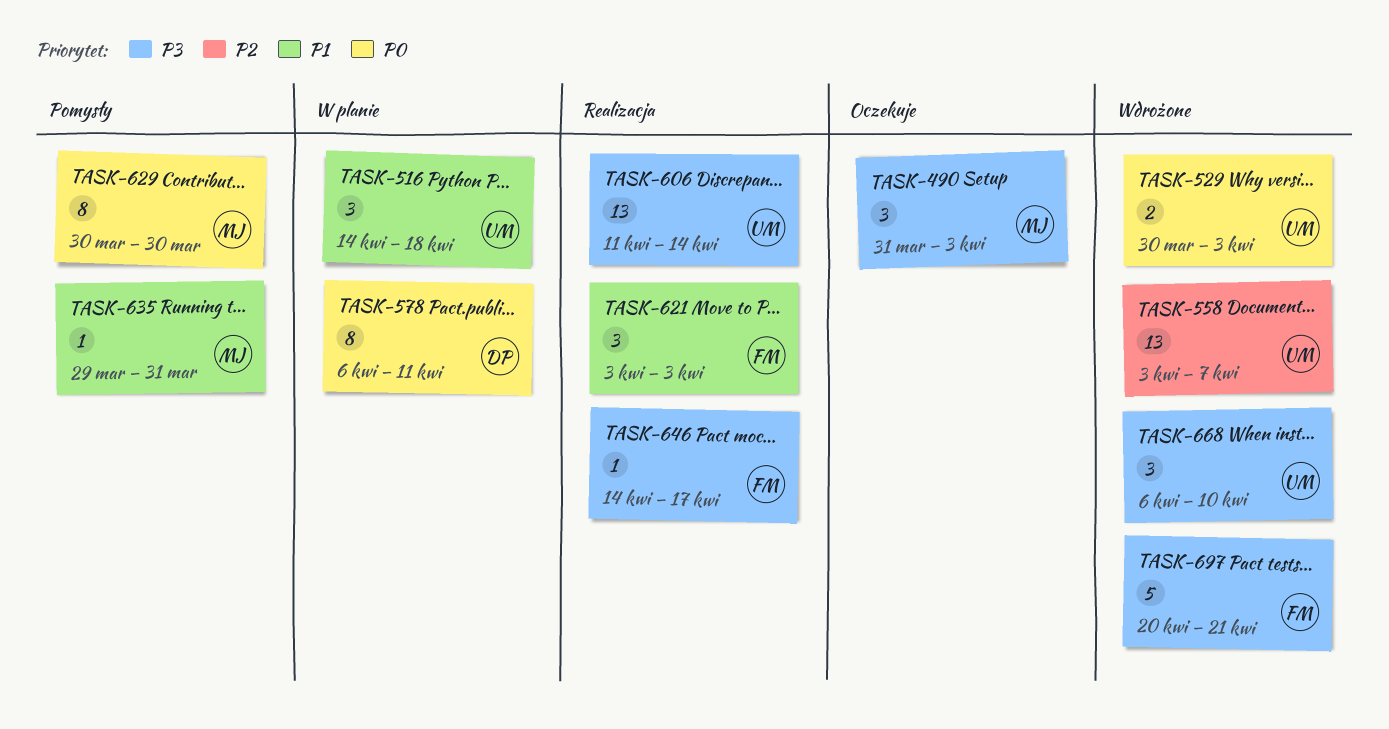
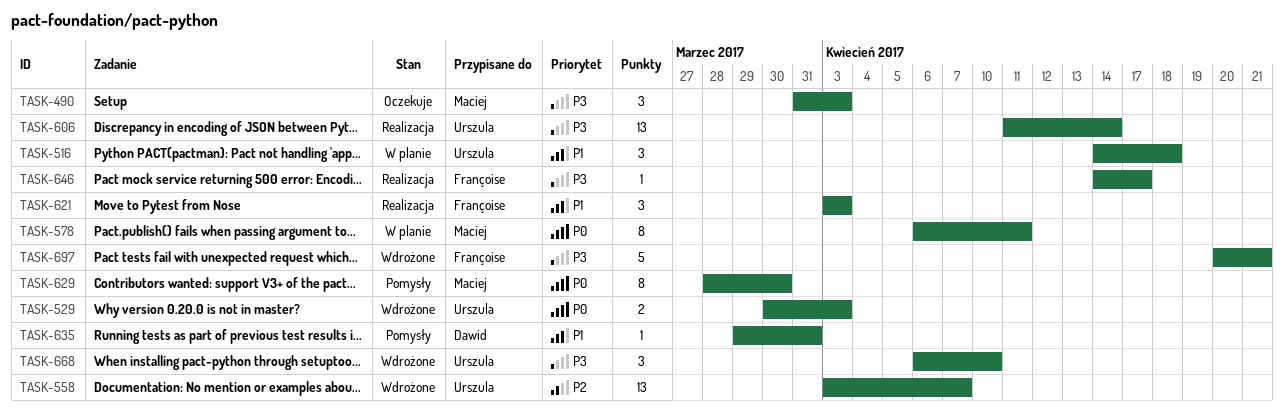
TASK-578, owner: Dawid -> Maciej
TASK-629, start: Mar 30 -> Mar 28
TASK-635, owner: Maciej -> Dawid

